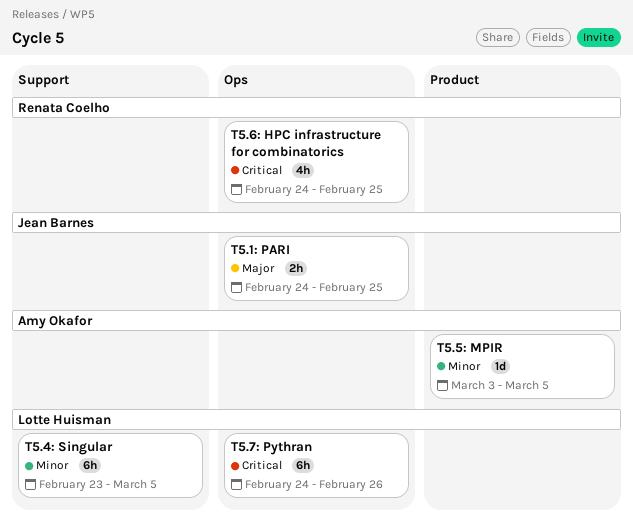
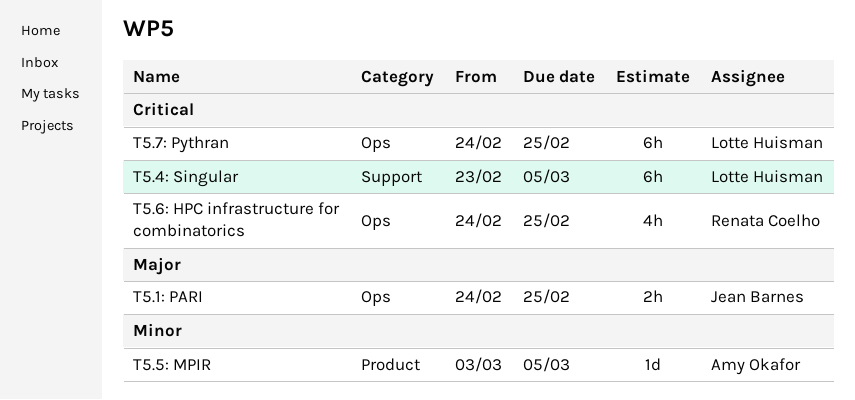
T5.4: Singular, priority: Minor -> Critical
T5.7: Pythran, due: Feb 26 -> Feb 25

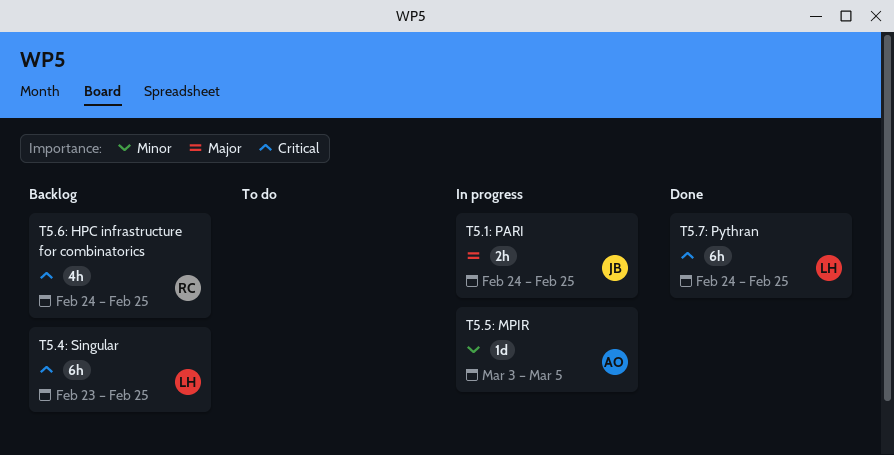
T5.4: Singular, due: Mar 5 -> Feb 25

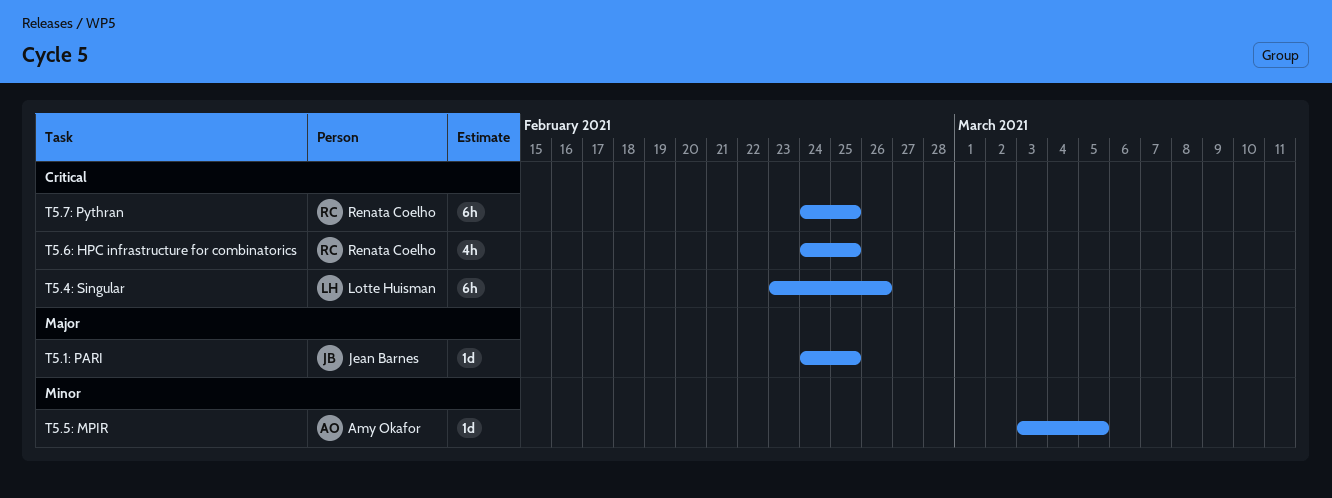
T5.1: PARI, estimate: 2h -> 1d
T5.4: Singular, due: Feb 25 -> Feb 26
T5.7: Pythran, owner: Lotte Huisman -> Renata Coelho

